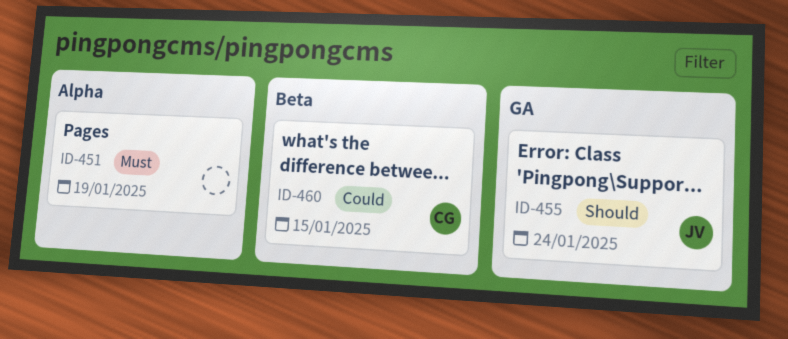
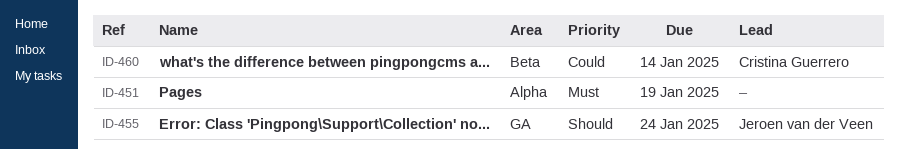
ID-460, due: Jan 15 -> Jan 14

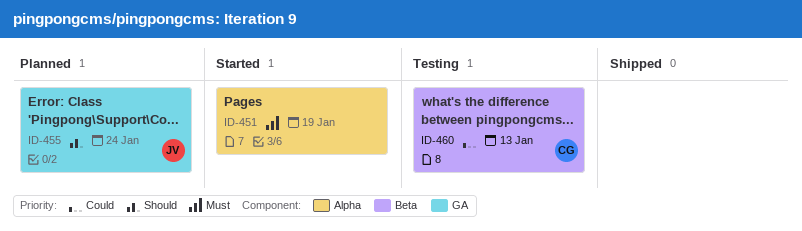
ID-460, due: Jan 14 -> Jan 13

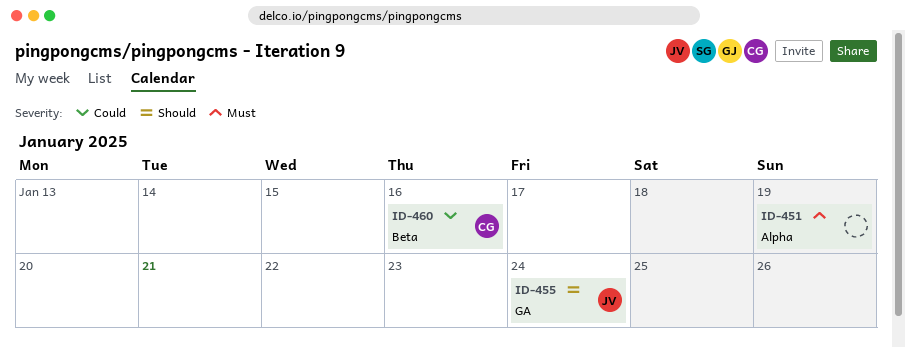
ID-460, due: Jan 13 -> Jan 16

